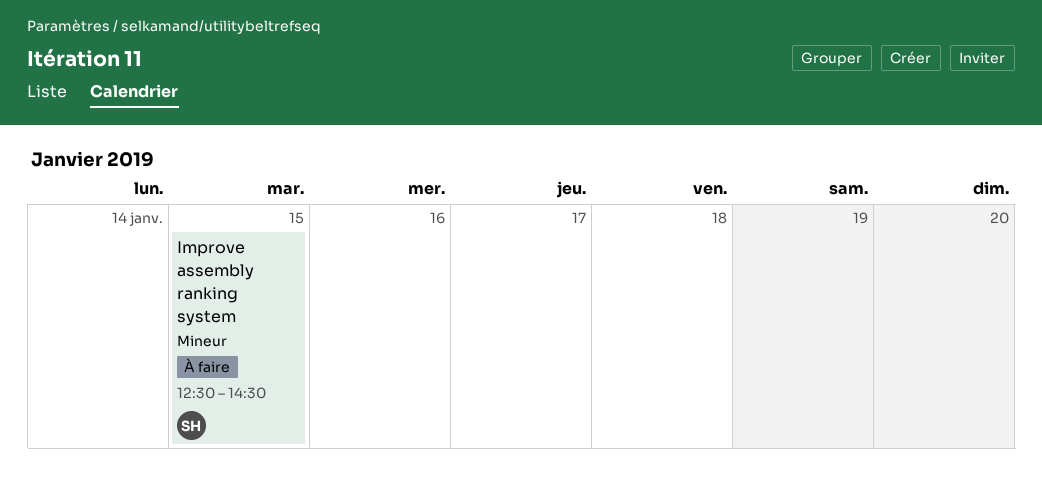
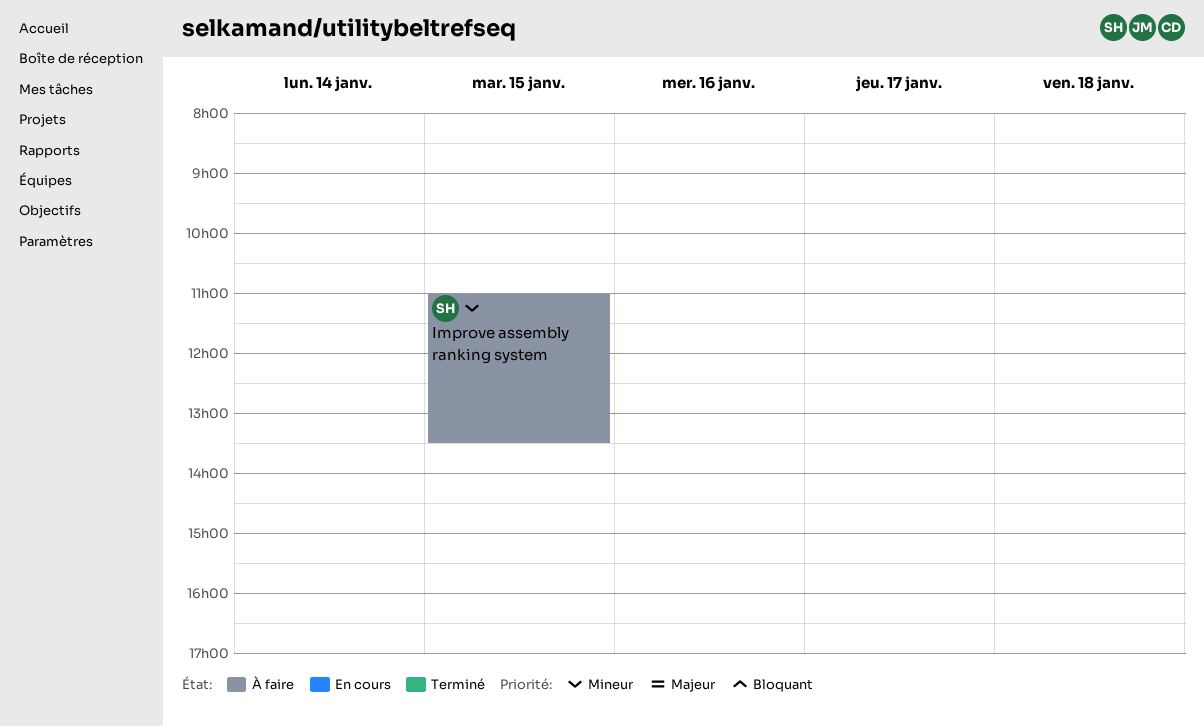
Improve assembly ranking system, begins: 12:30 -> 11:00
Improve assembly ranking system, ends: 14:30 -> 13:30

